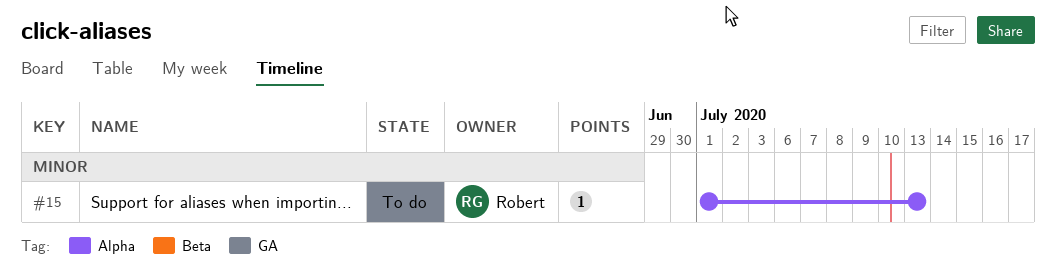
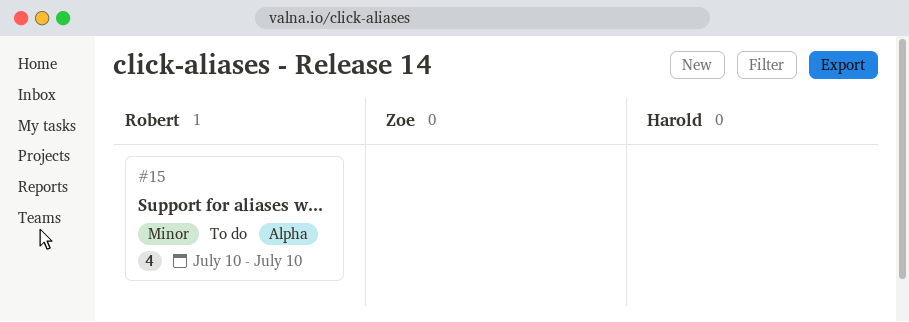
#15, estimate: 1 -> 4
#15, start: Jul 1 -> Jul 10
#15, due: Jul 13 -> Jul 10

